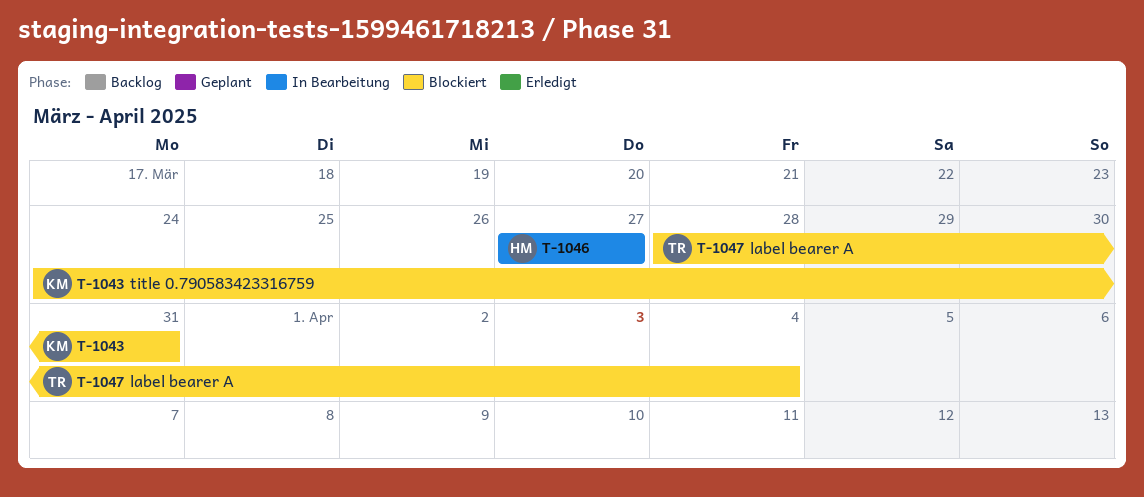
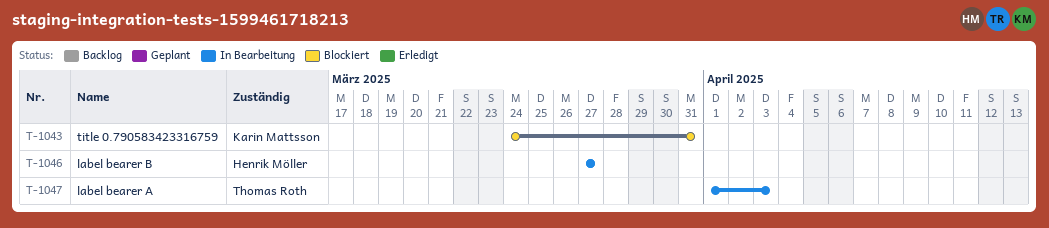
T-1047, status: Blockiert -> In Bearbeitung
T-1047, start: Mar 28 -> Apr 1
T-1047, due: Apr 4 -> Apr 3

